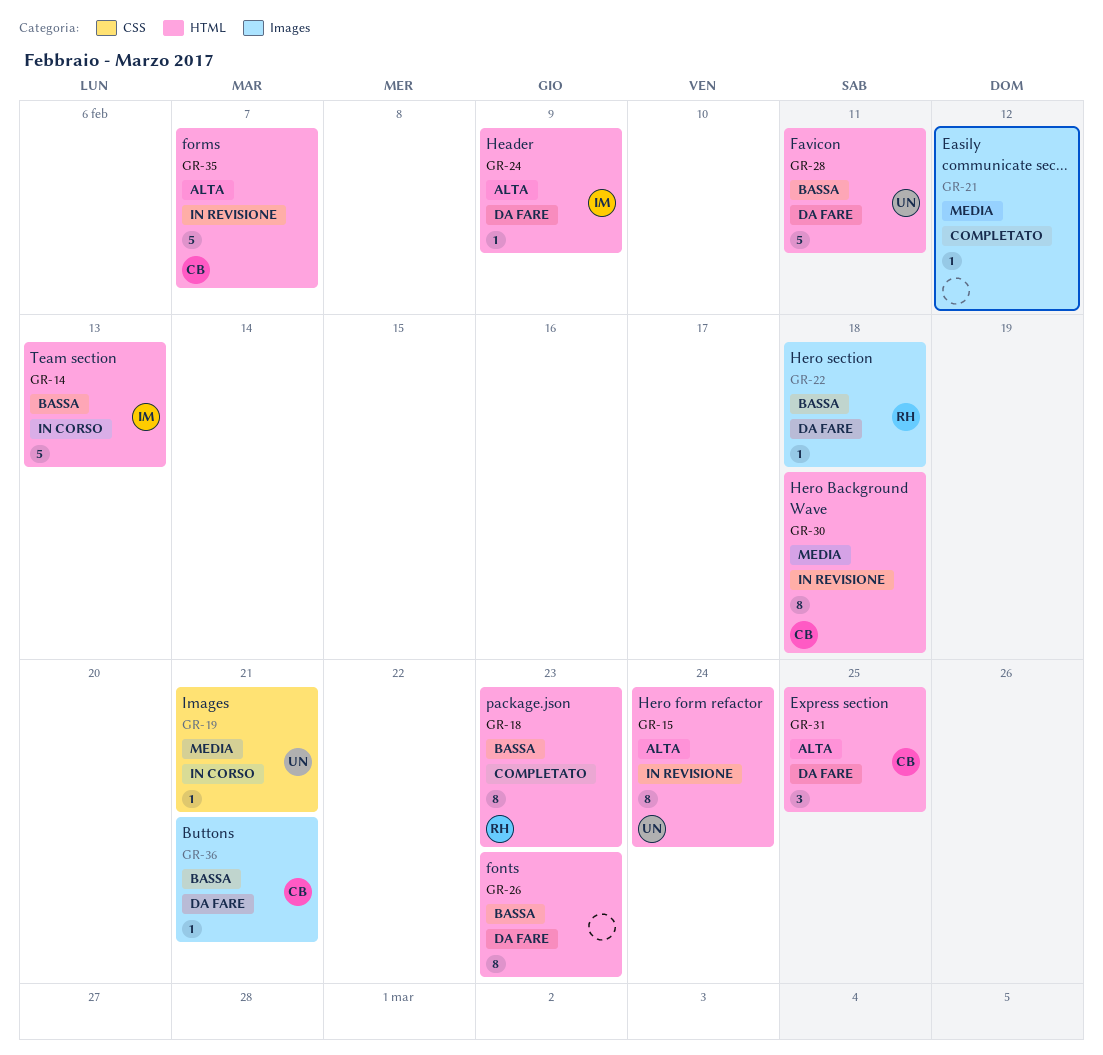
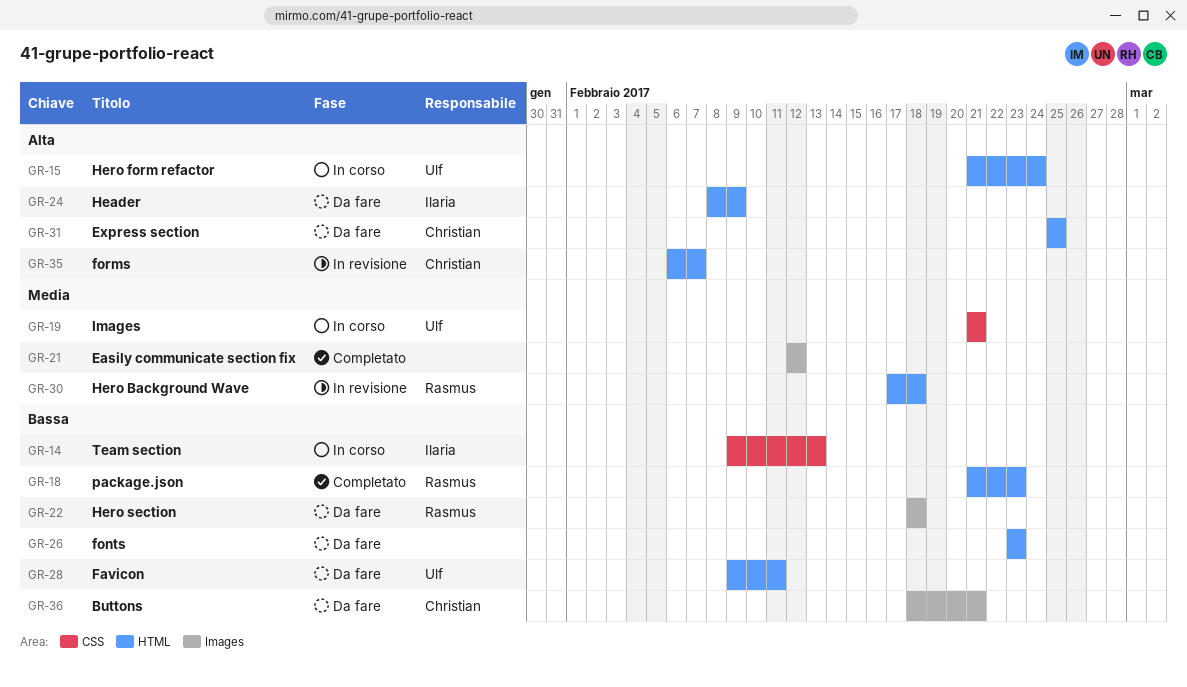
GR-14, label: HTML -> CSS
GR-15, status: In revisione -> In corso
GR-30, owner: Christian -> Rasmus

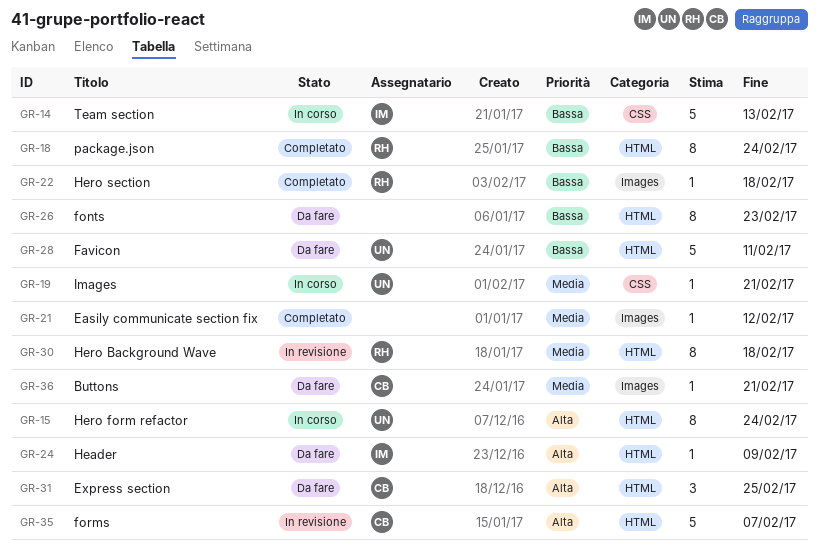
GR-18, due: Feb 23 -> Feb 24
GR-22, status: Da fare -> Completato
GR-36, priority: Bassa -> Media

